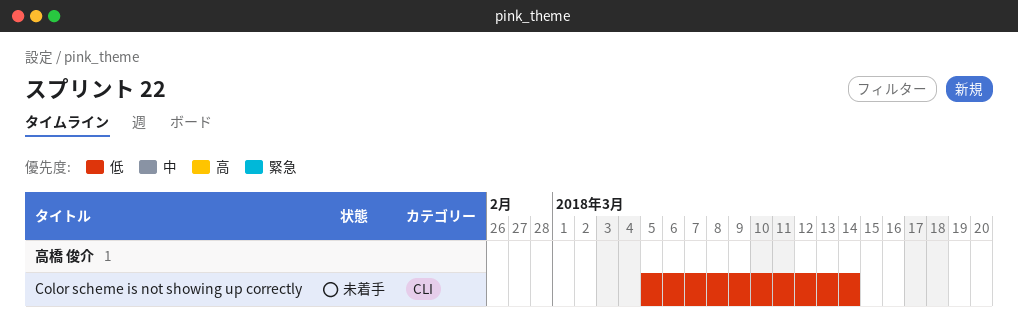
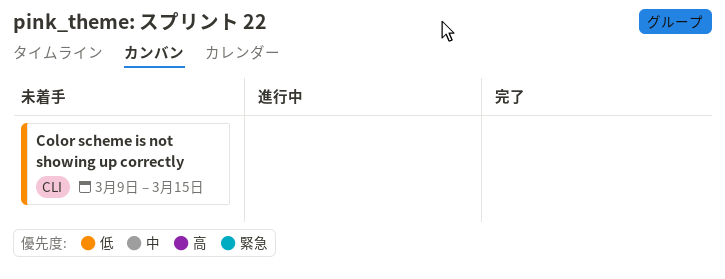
Color scheme is not showing up correctly, start: Mar 5 -> Mar 9
Color scheme is not showing up correctly, due: Mar 14 -> Mar 15

